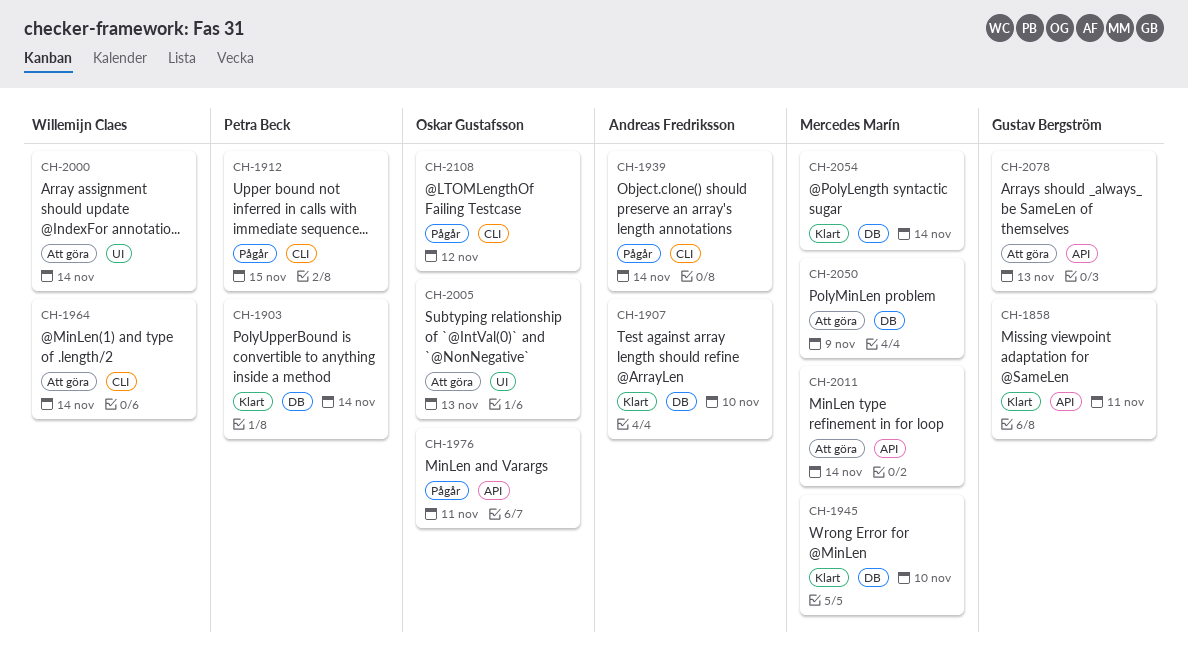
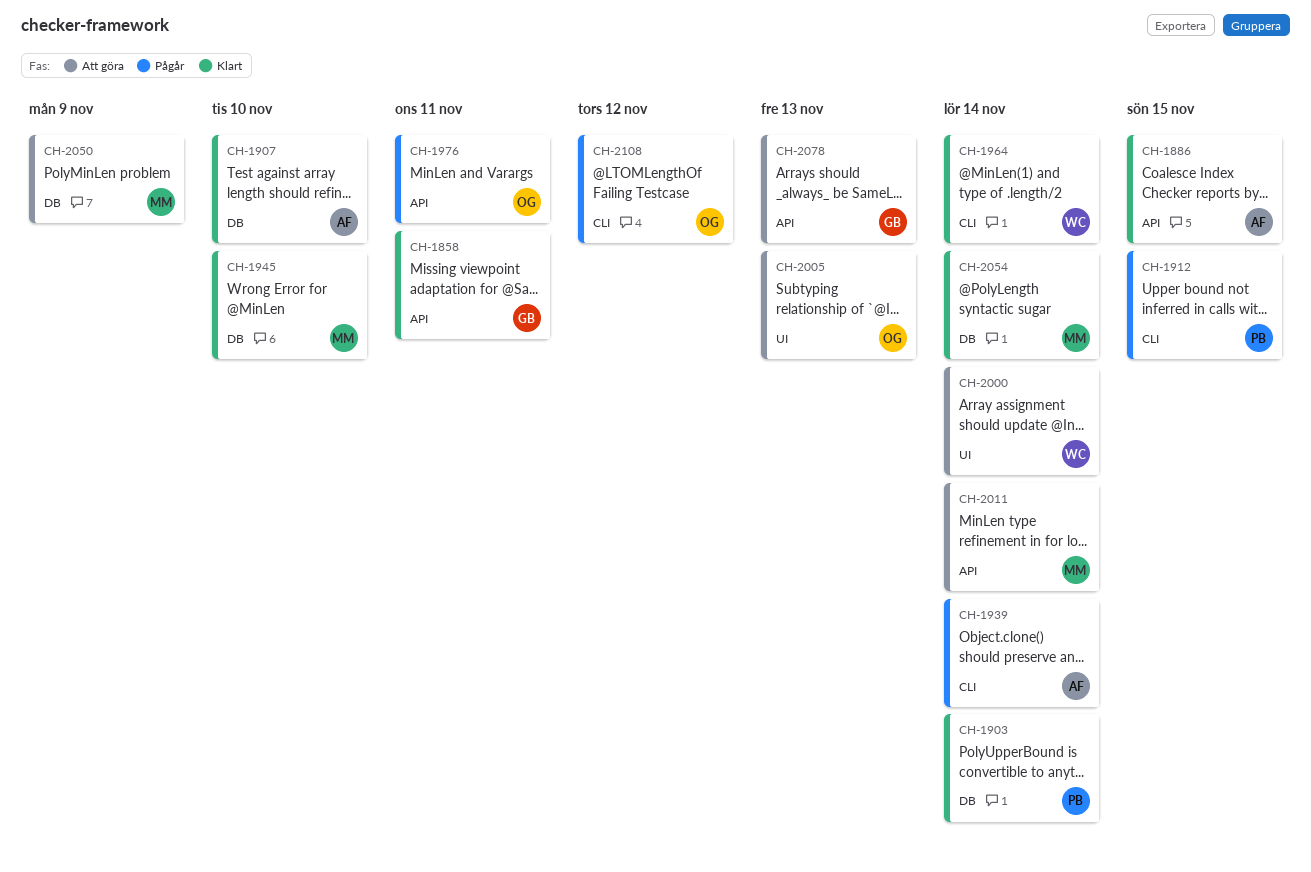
CH-1886: none -> present
CH-1964, status: Att göra -> Klart

